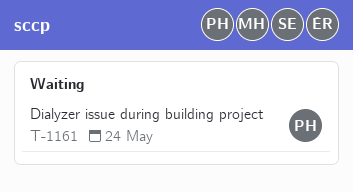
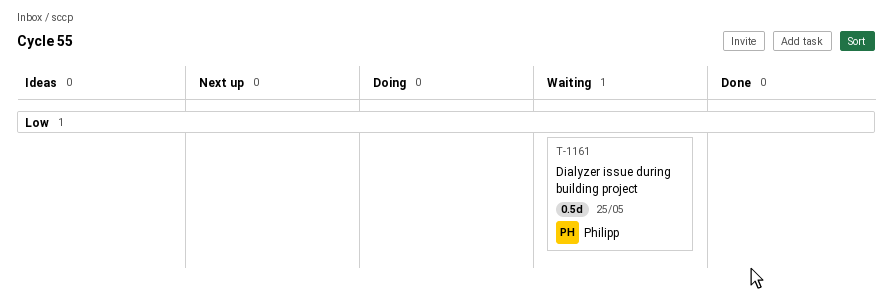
T-1161, due: May 24 -> May 25

